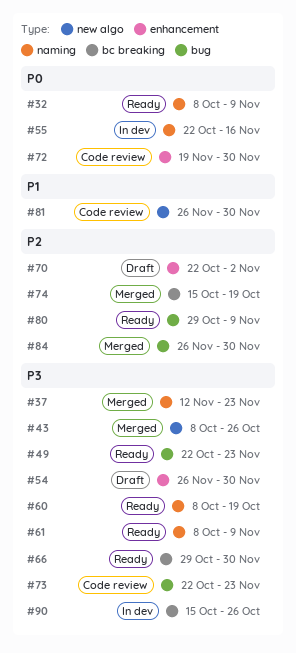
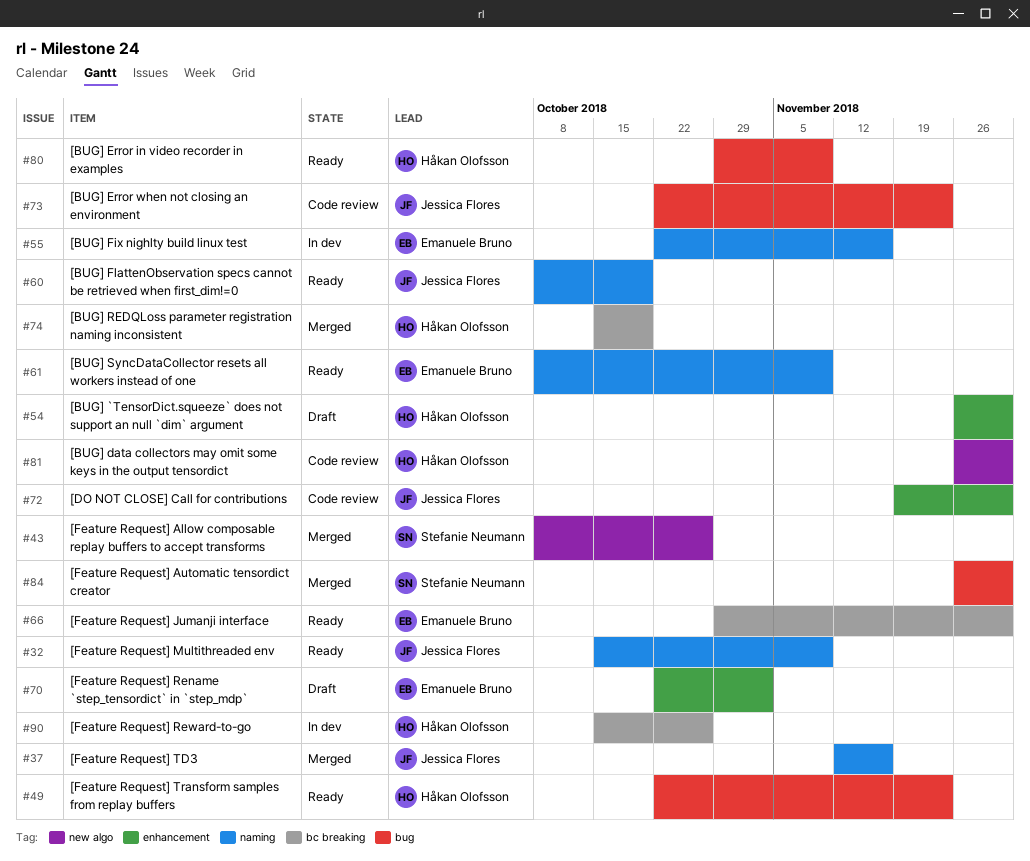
#32, start: Oct 8 -> Oct 15
#37, due: Nov 23 -> Nov 16

